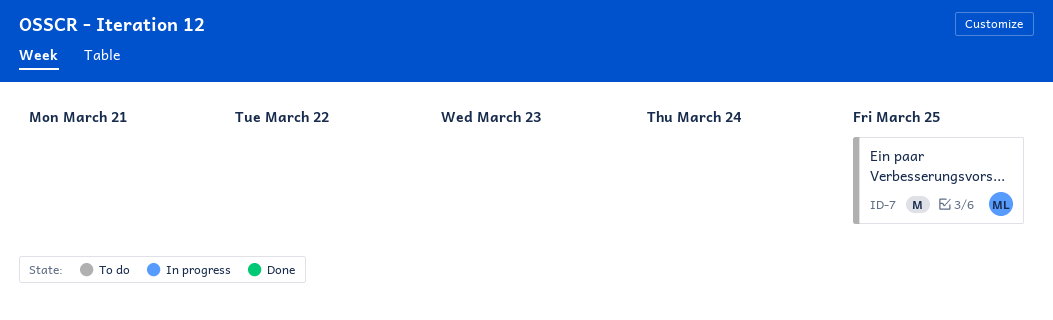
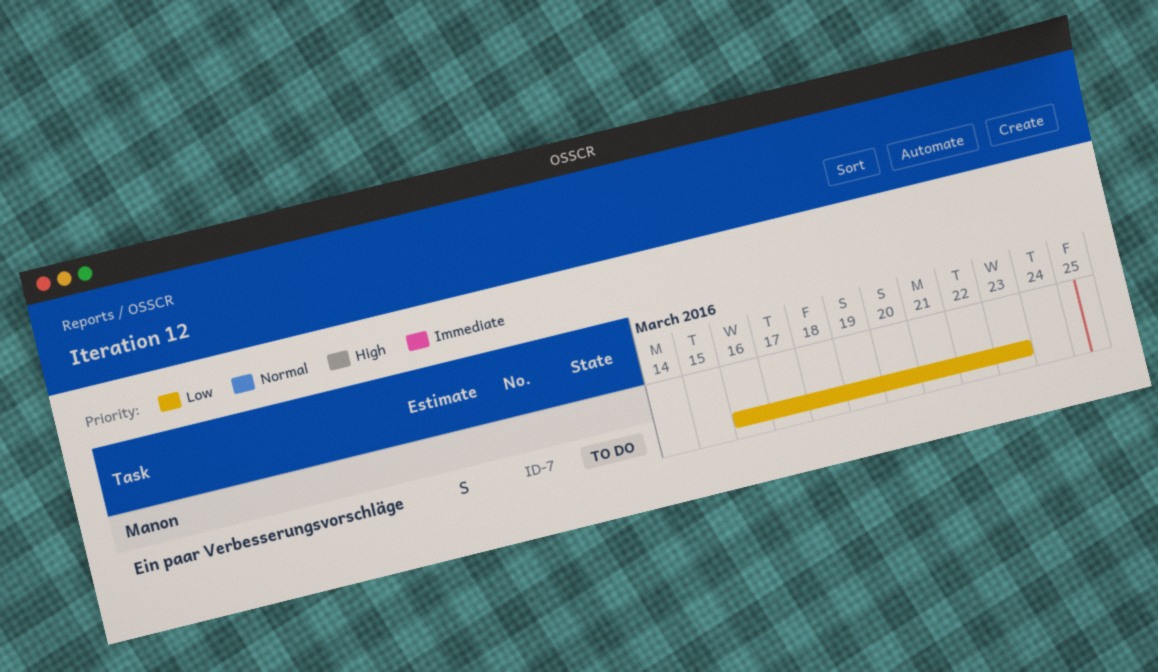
ID-7, estimate: M -> S
ID-7, due: Mar 25 -> Mar 23

